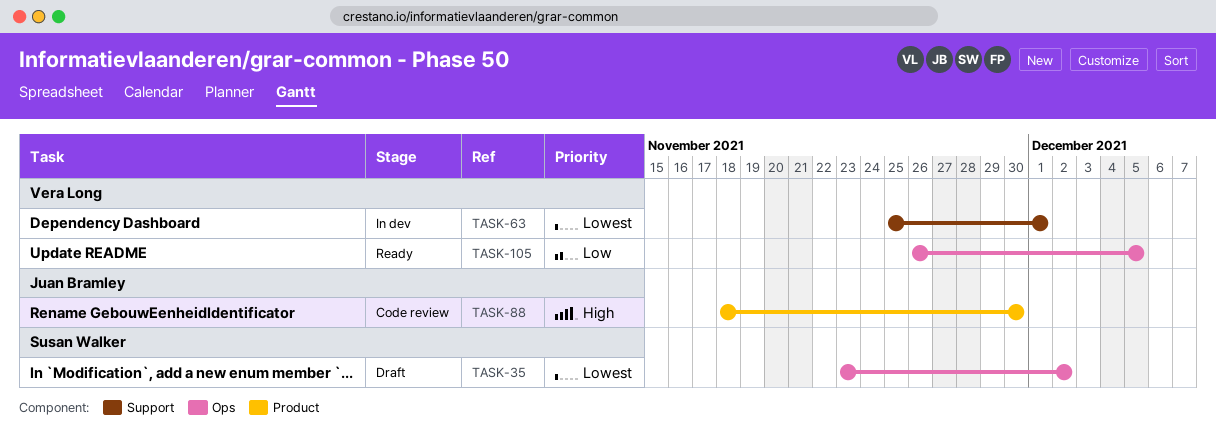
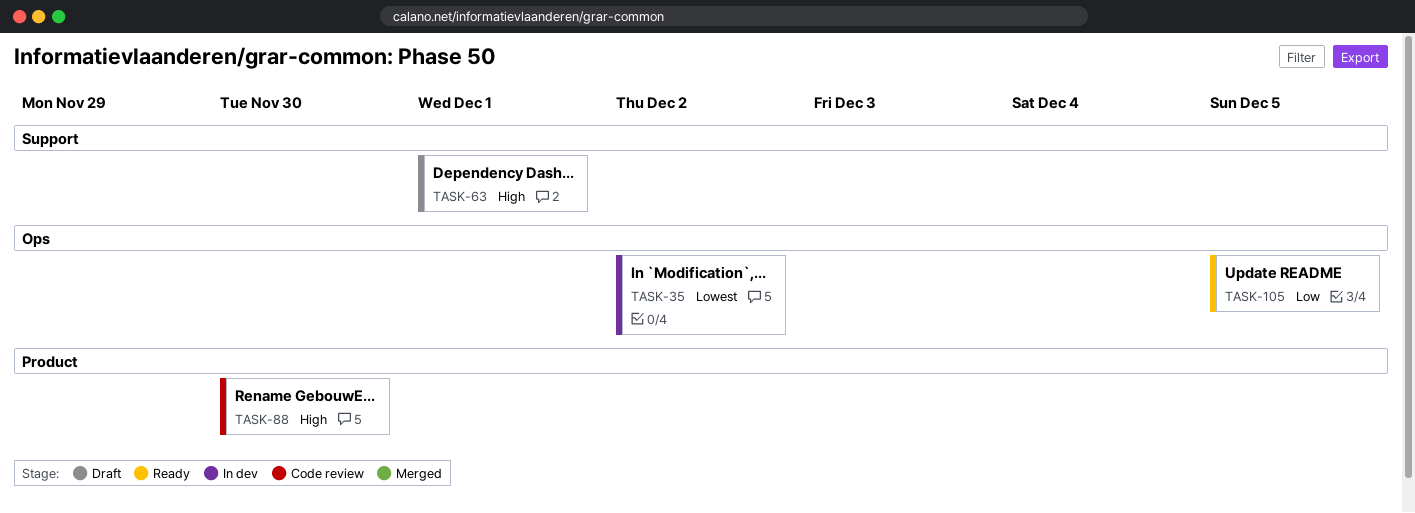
TASK-35, status: Draft -> In dev
TASK-63, status: In dev -> Draft
TASK-63, priority: Lowest -> High

